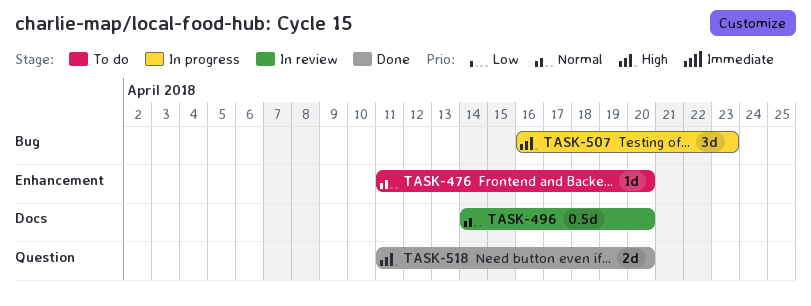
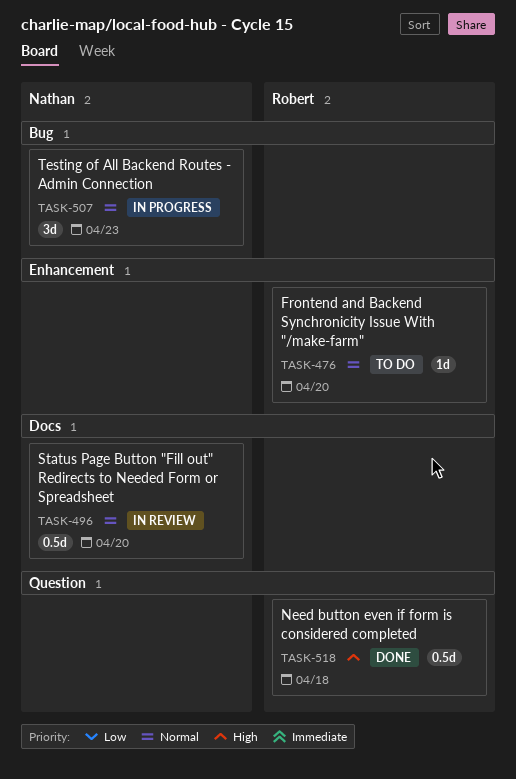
TASK-507, priority: High -> Normal
TASK-518, estimate: 2d -> 0.5d
TASK-518, due: Apr 20 -> Apr 18

